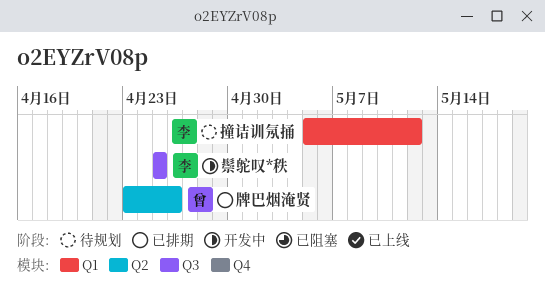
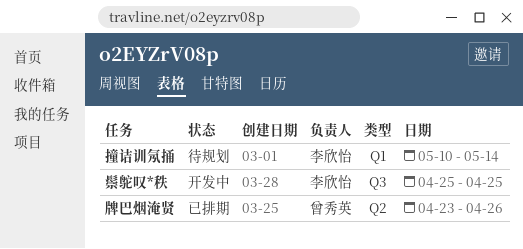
撞诘训氖捅, start: May 5 -> May 10
撞诘训氖捅, due: May 12 -> May 14

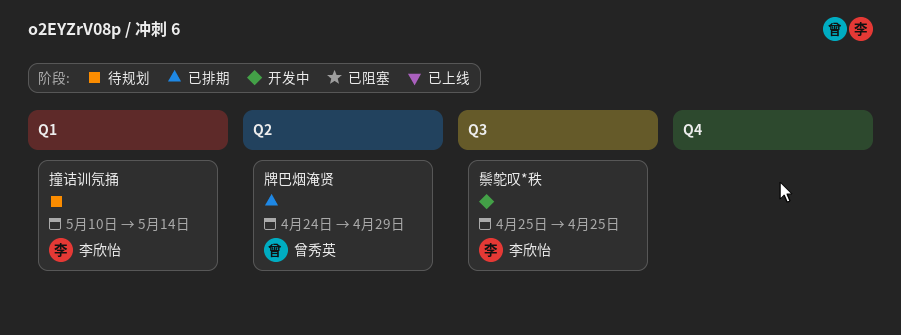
牌巴烟淹贤, start: Apr 23 -> Apr 24
牌巴烟淹贤, due: Apr 26 -> Apr 29

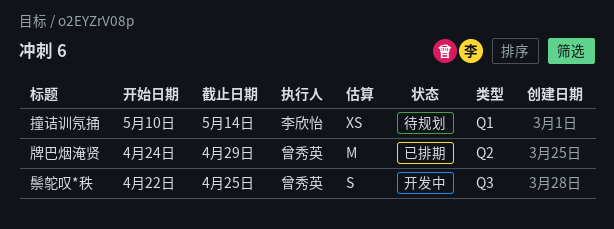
鬃鸵叹*秩, owner: 李欣怡 -> 曾秀英
鬃鸵叹*秩, start: Apr 25 -> Apr 22

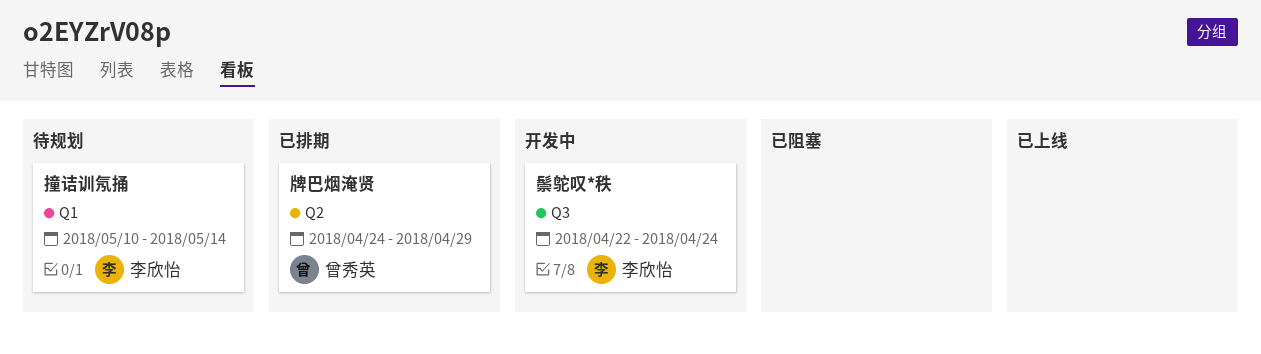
鬃鸵叹*秩, owner: 曾秀英 -> 李欣怡
鬃鸵叹*秩, due: Apr 25 -> Apr 24

